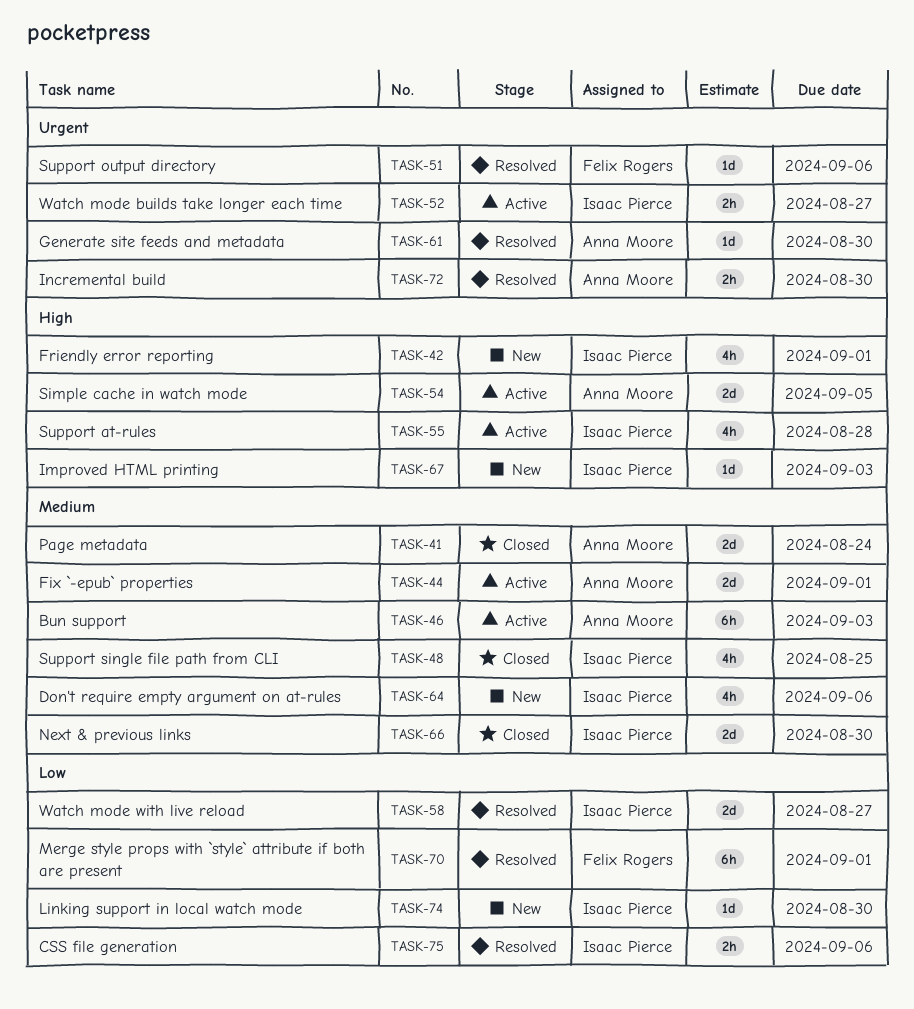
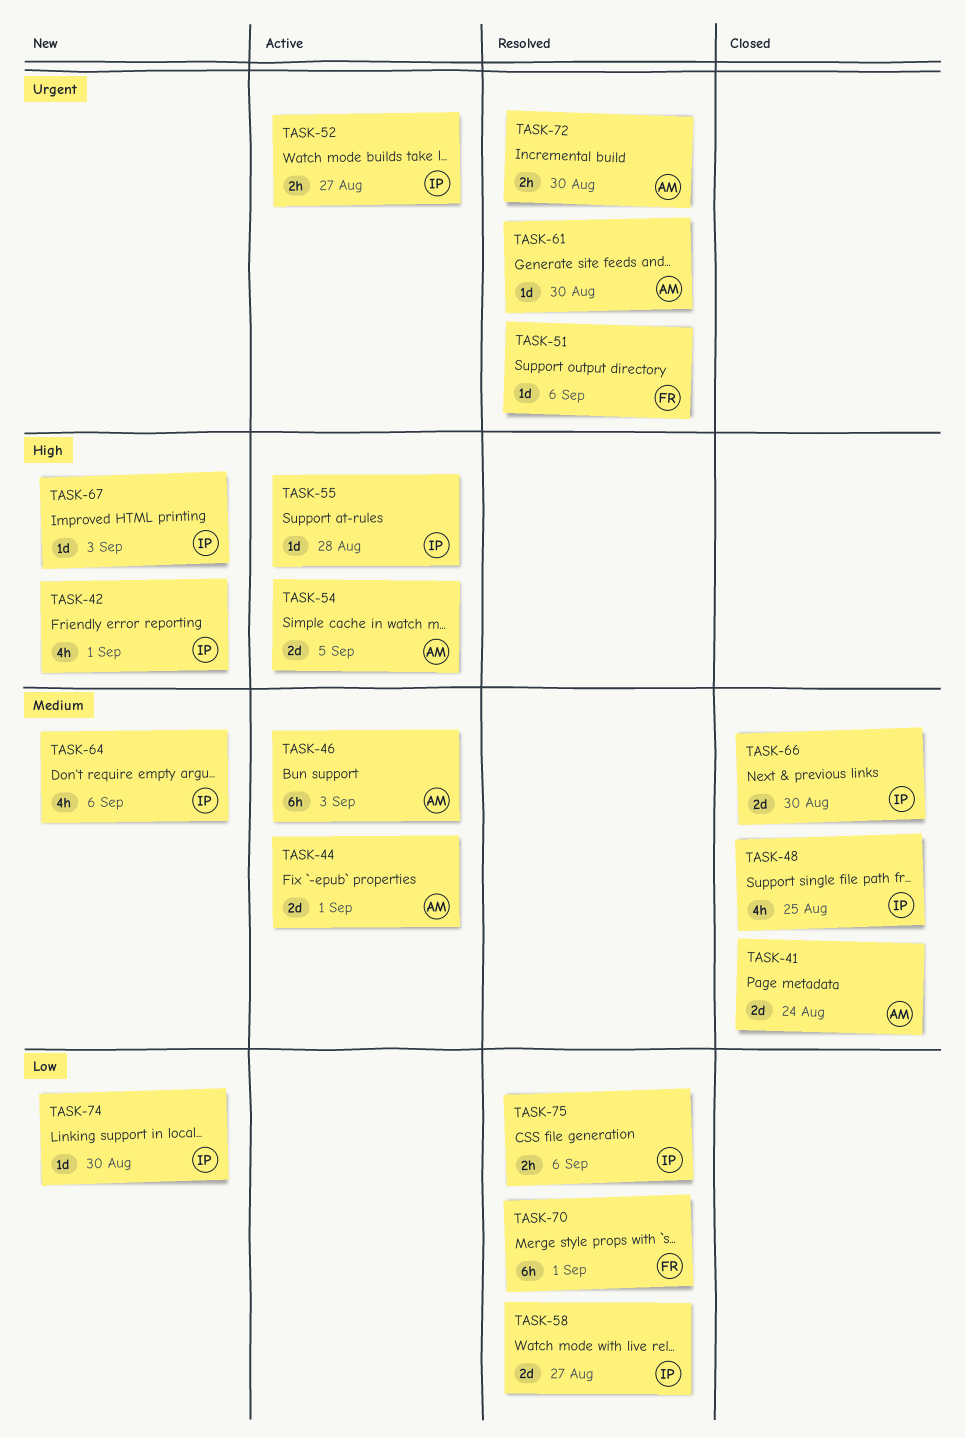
TASK-55, estimate: 4h -> 1d

